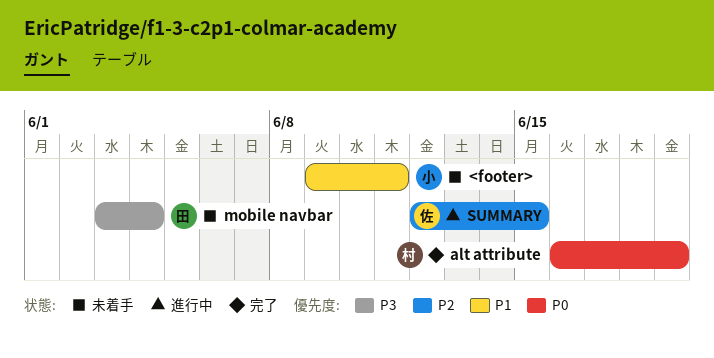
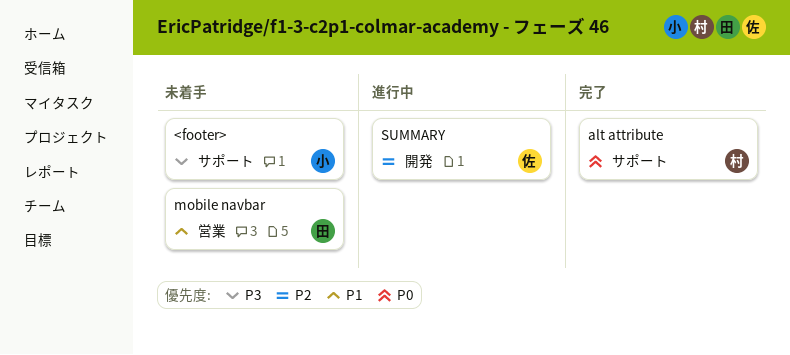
<footer>, priority: P1 -> P3
mobile navbar, priority: P3 -> P1

